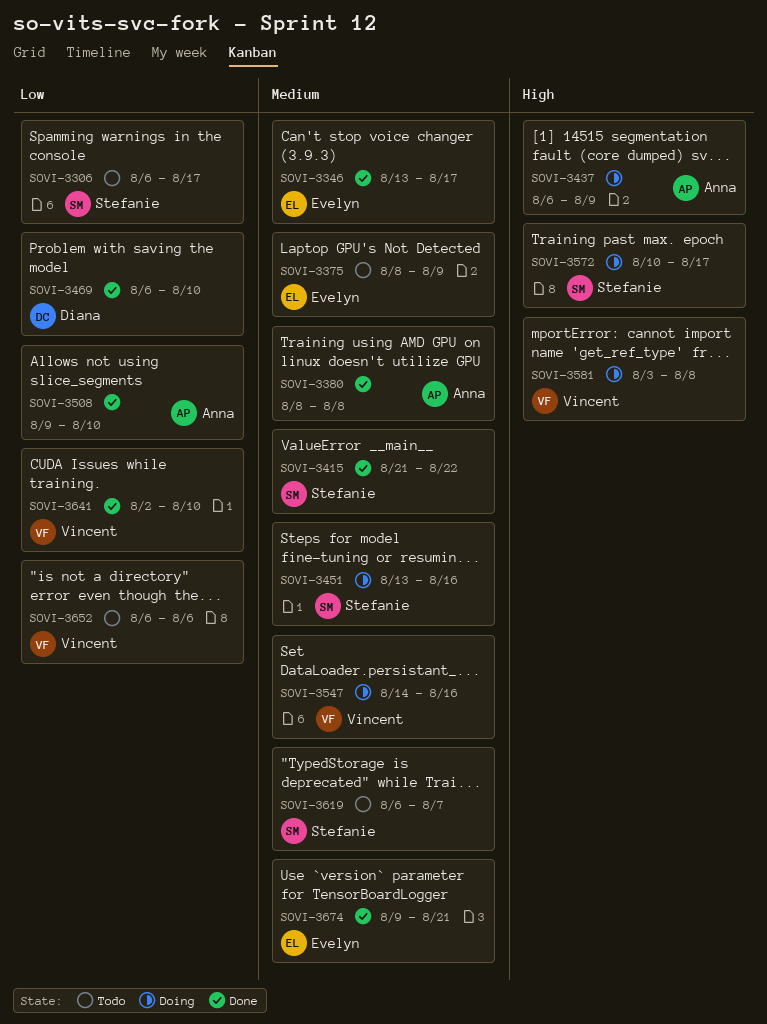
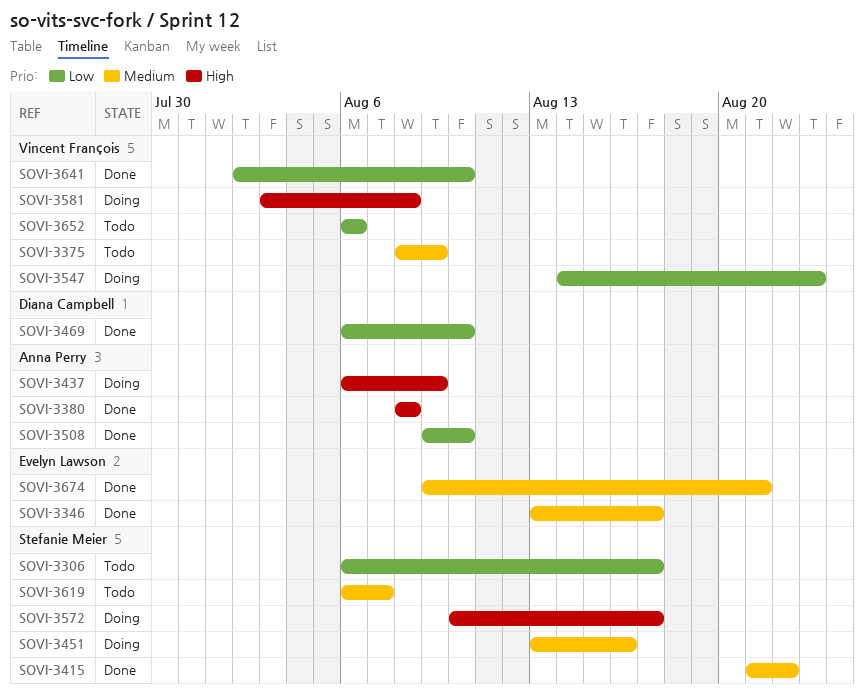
SOVI-3375, owner: Evelyn Lawson -> Vincent François
SOVI-3380, priority: Medium -> High
SOVI-3547, priority: Medium -> Low
SOVI-3547, due: Aug 16 -> Aug 23

